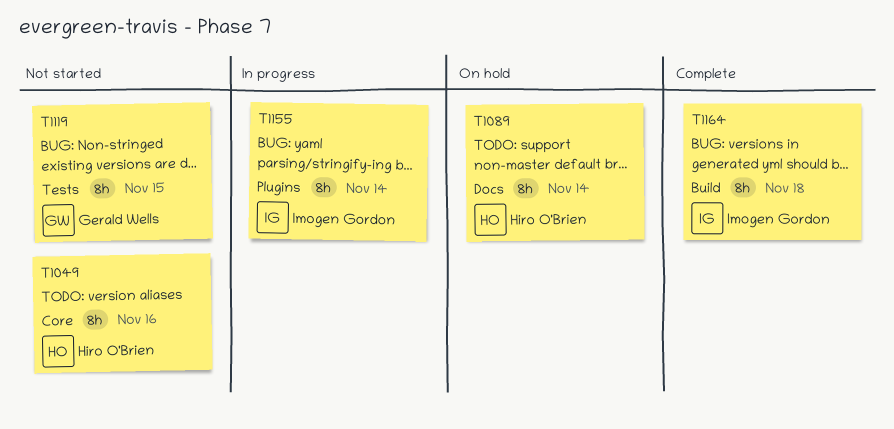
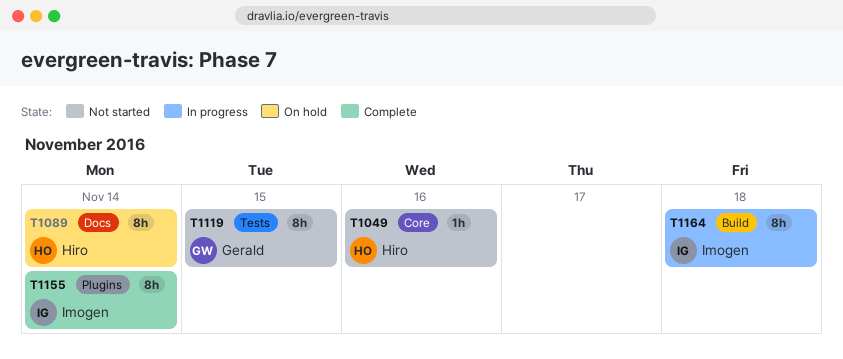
T1049, estimate: 8h -> 1h
T1155, status: In progress -> Complete
T1164, status: Complete -> In progress

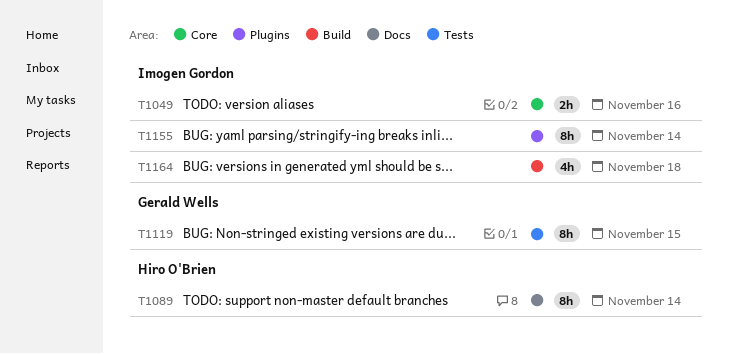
T1049, owner: Hiro O'Brien -> Imogen Gordon
T1049, estimate: 1h -> 2h
T1164, estimate: 8h -> 4h

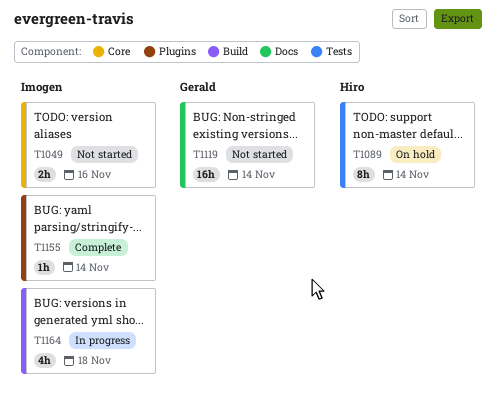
T1089, label: Docs -> Tests
T1119, label: Tests -> Docs
T1119, estimate: 8h -> 16h
T1119, due: Nov 15 -> Nov 14
T1155, estimate: 8h -> 1h

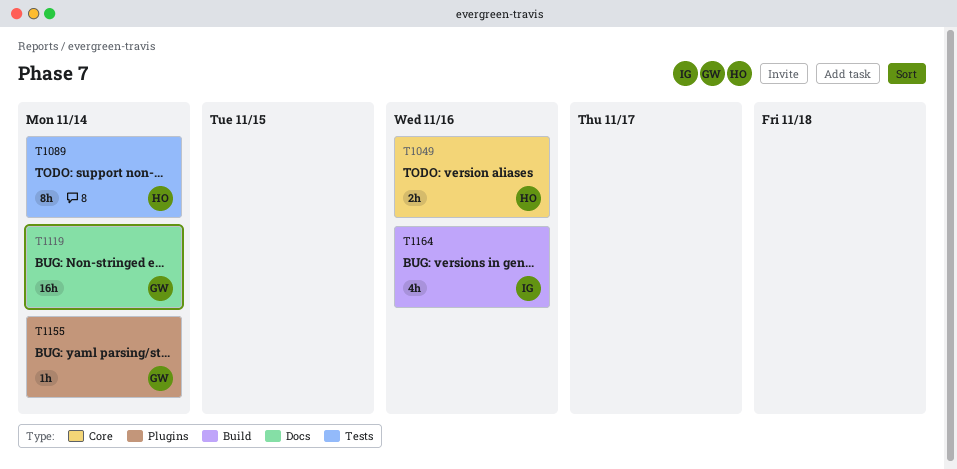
T1049, owner: Imogen -> Hiro
T1155, owner: Imogen -> Gerald
T1164, due: Nov 18 -> Nov 16

